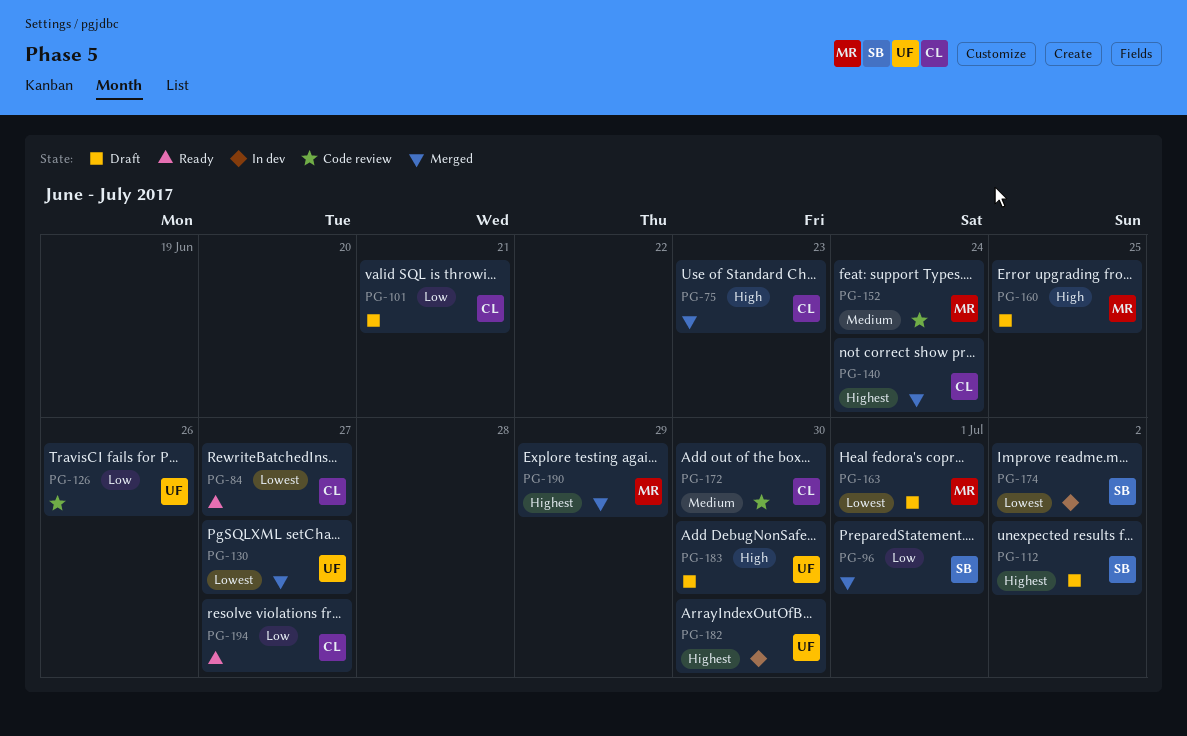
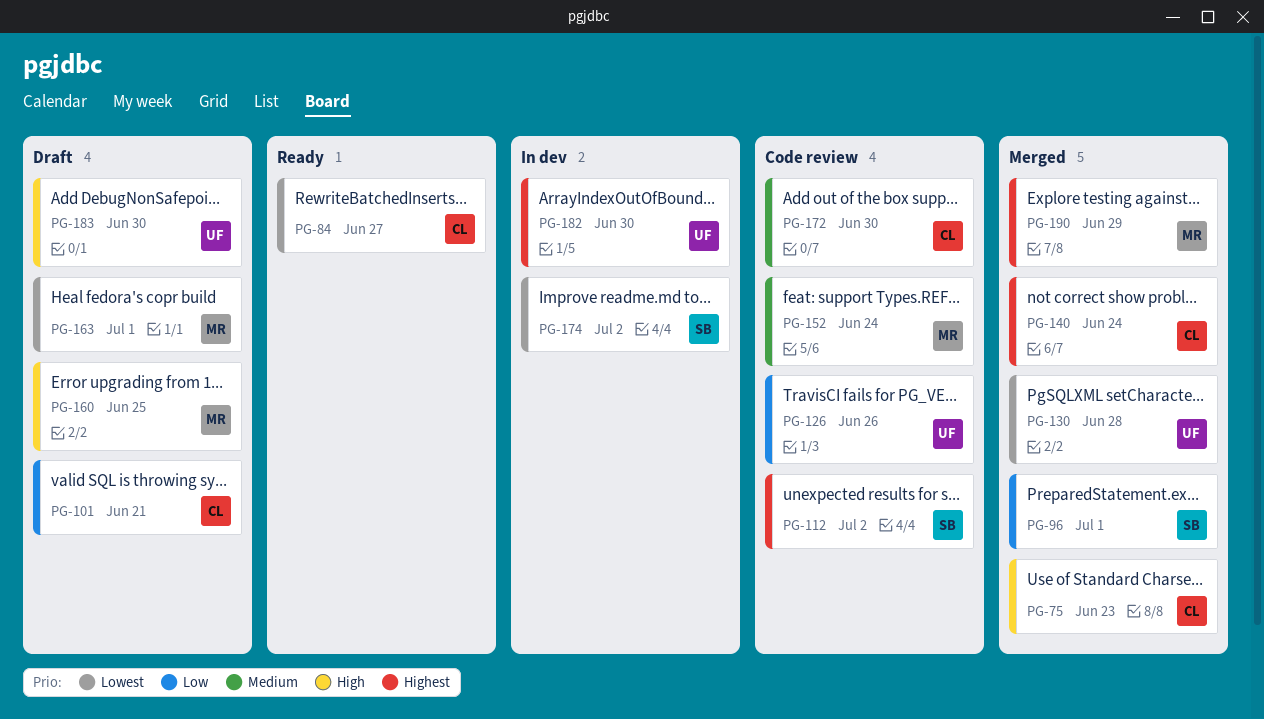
PG-112, status: Draft -> Code review
PG-130, due: Jun 27 -> Jun 28
PG-194: present -> none

